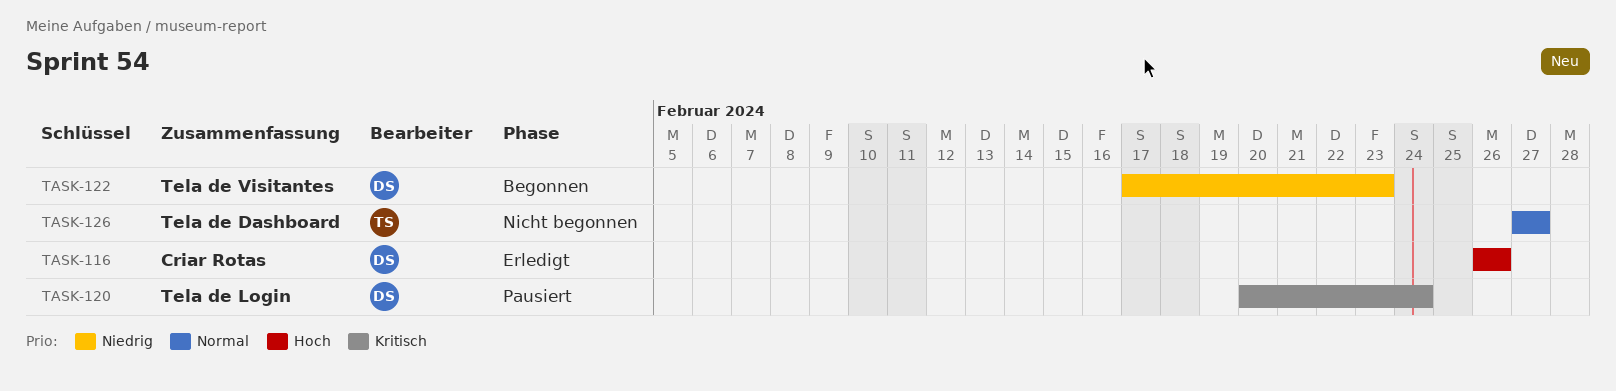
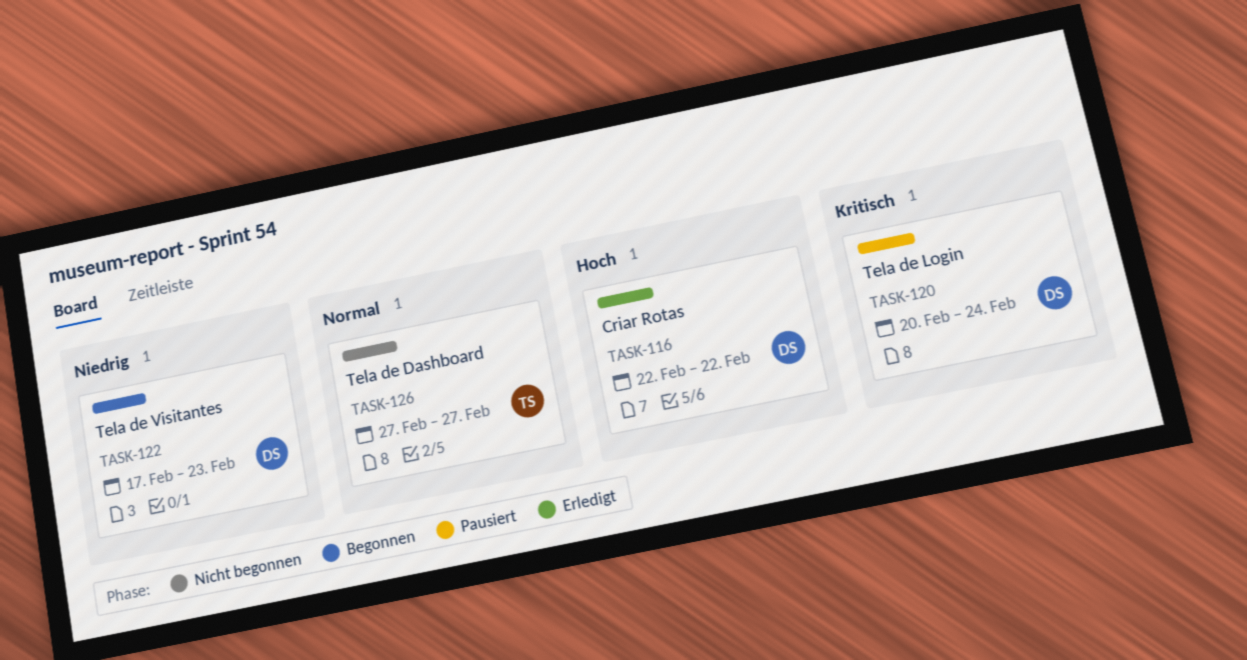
TASK-116, start: Feb 26 -> Feb 22
TASK-116, due: Feb 26 -> Feb 22

